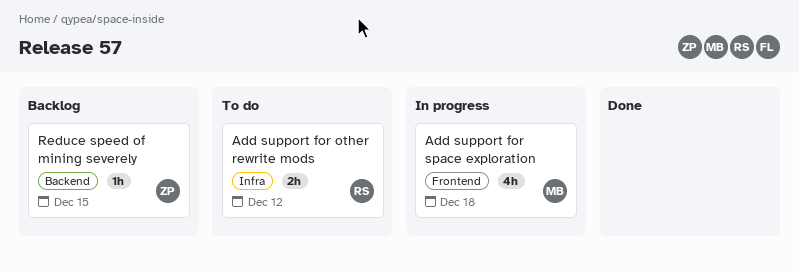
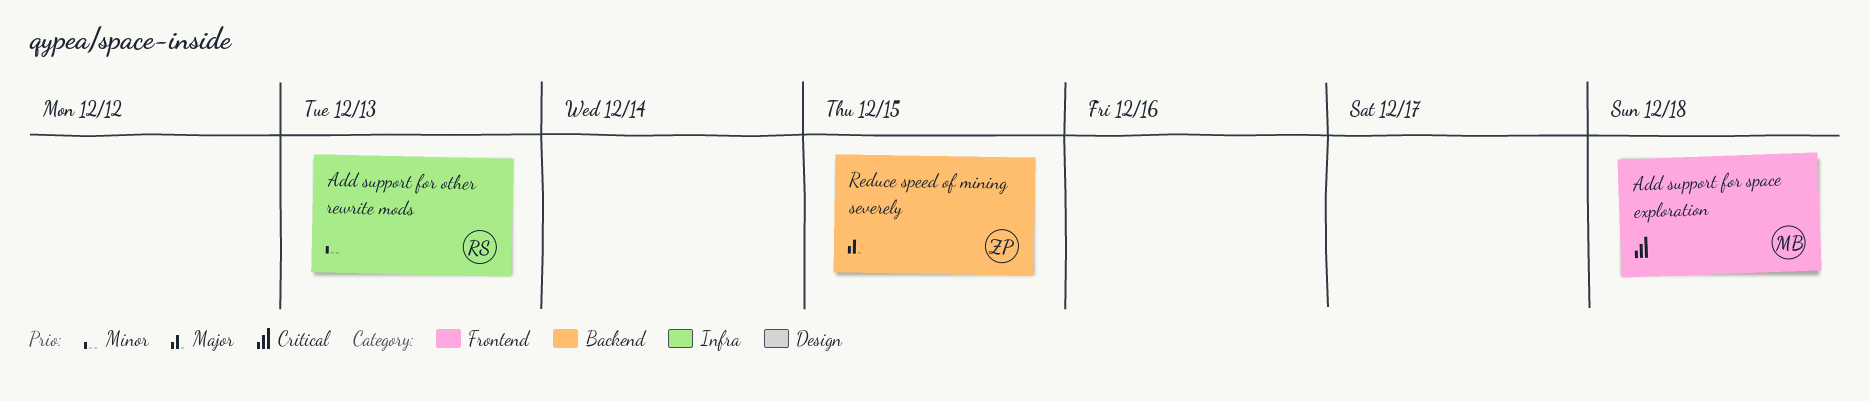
Add support for other rewrite mods, due: Dec 12 -> Dec 13

